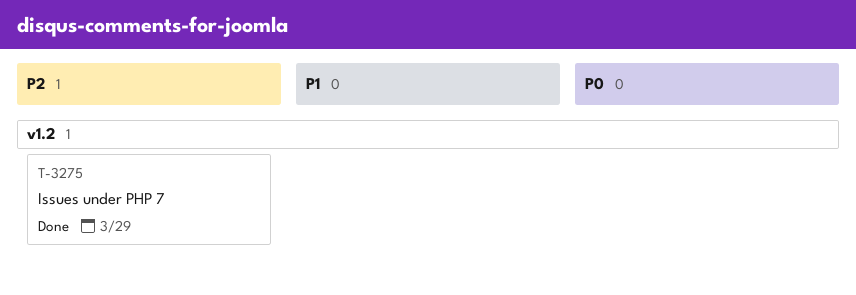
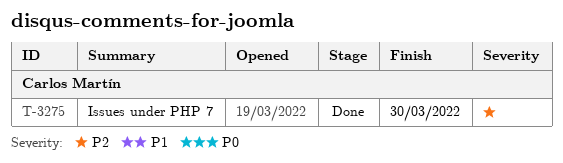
T-3275, due: Mar 29 -> Mar 30

